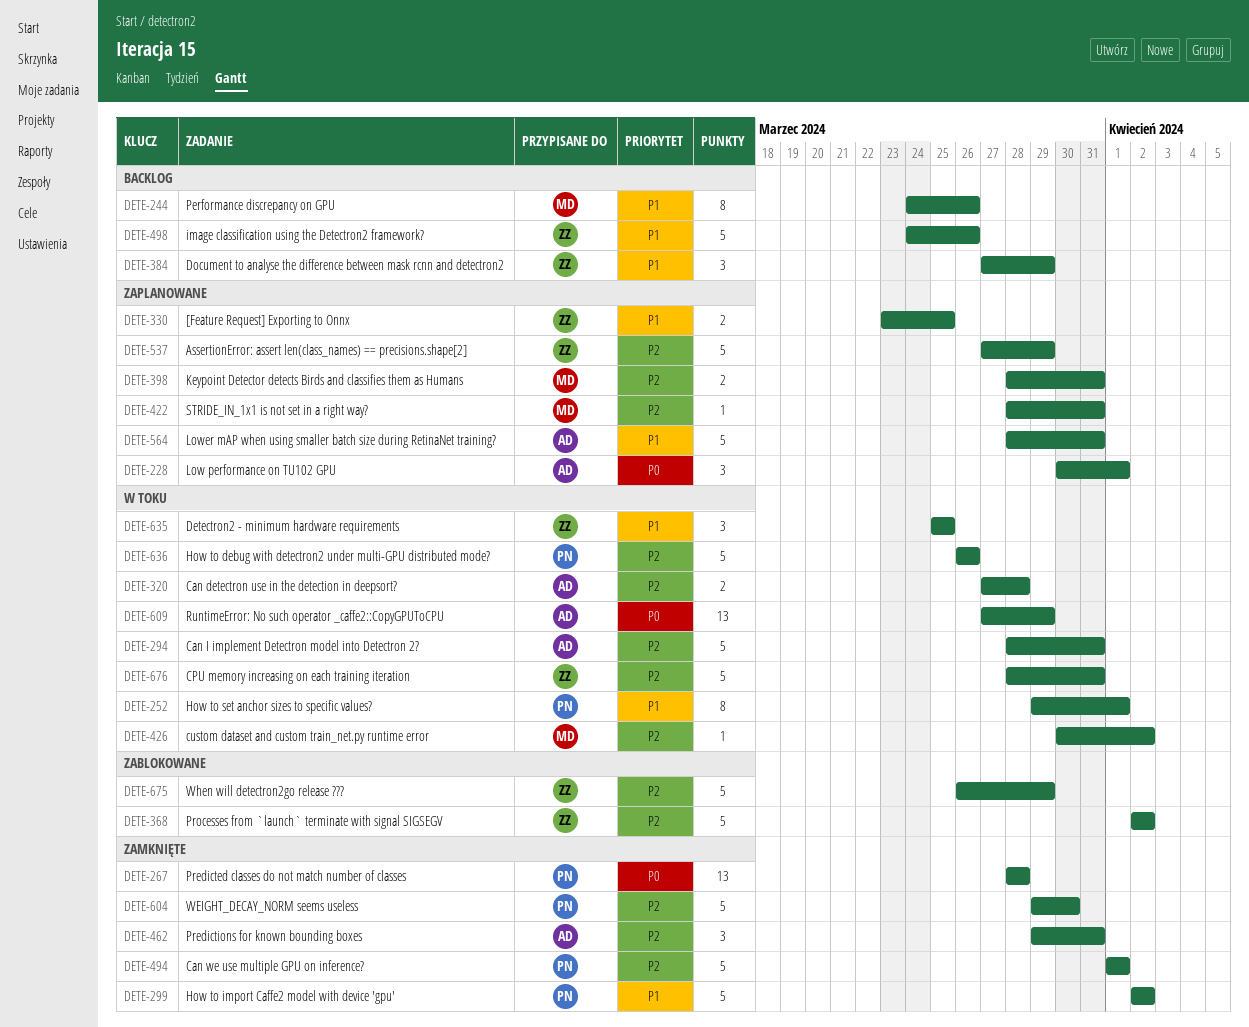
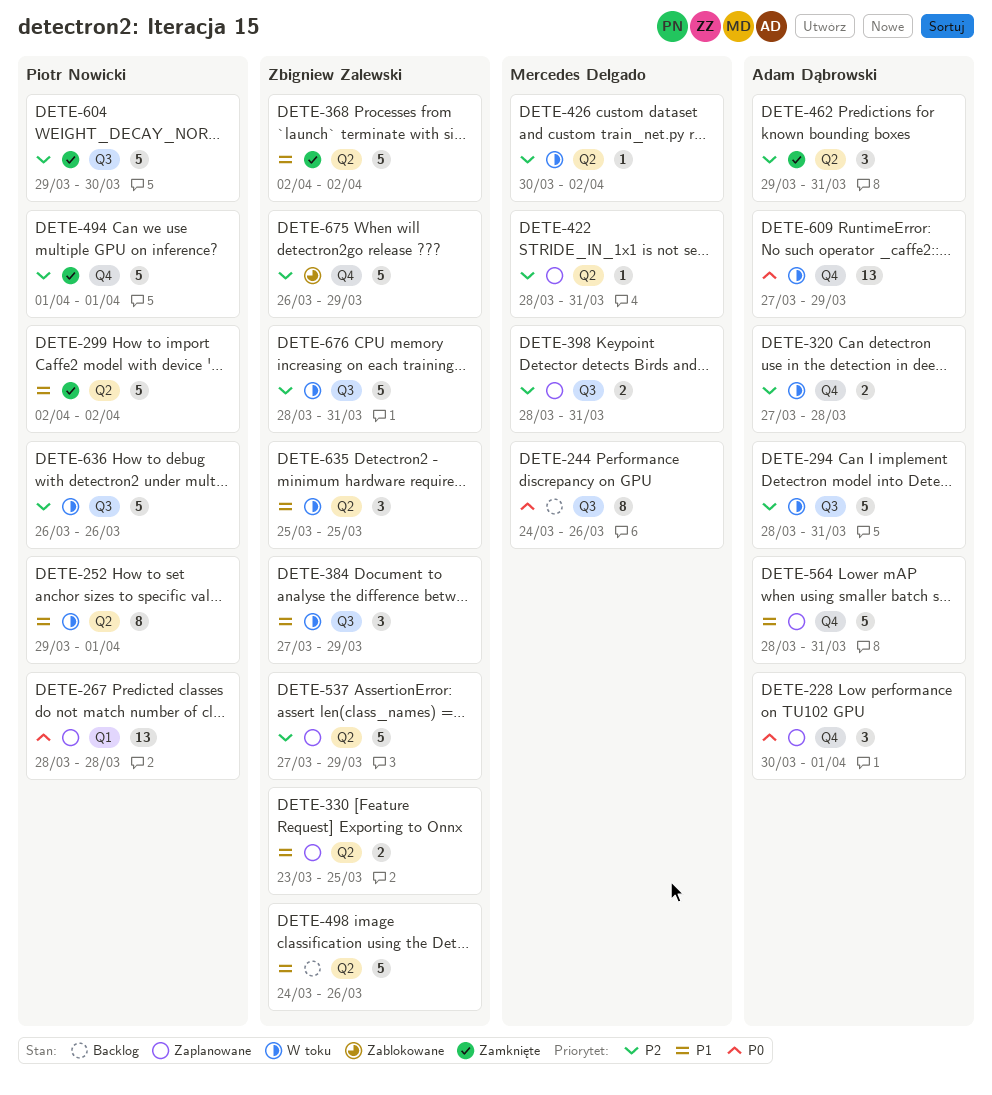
DETE-244, priority: P1 -> P0
DETE-267, status: Zamknięte -> Zaplanowane
DETE-368, status: Zablokowane -> Zamknięte
DETE-368, priority: P2 -> P1
DETE-384, status: Backlog -> W toku

